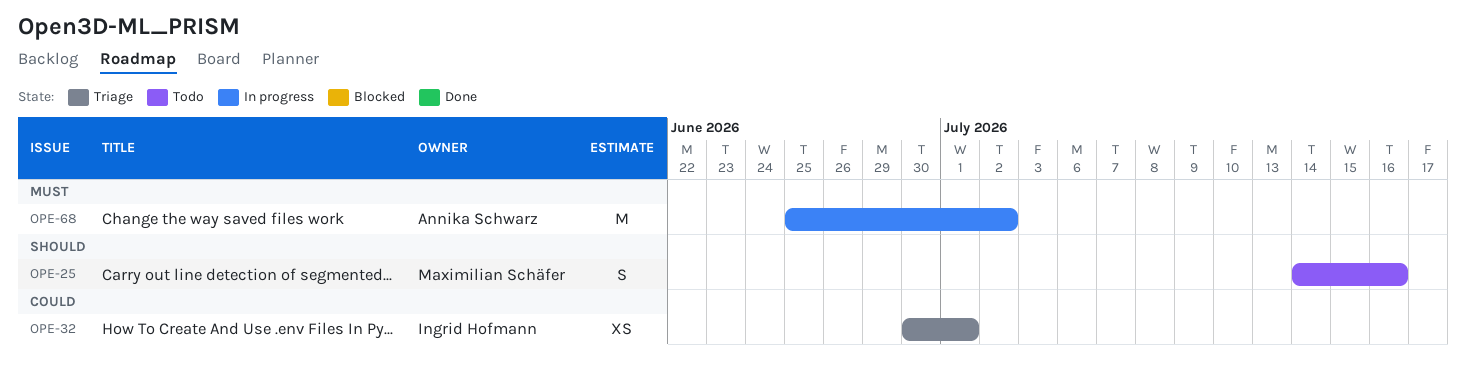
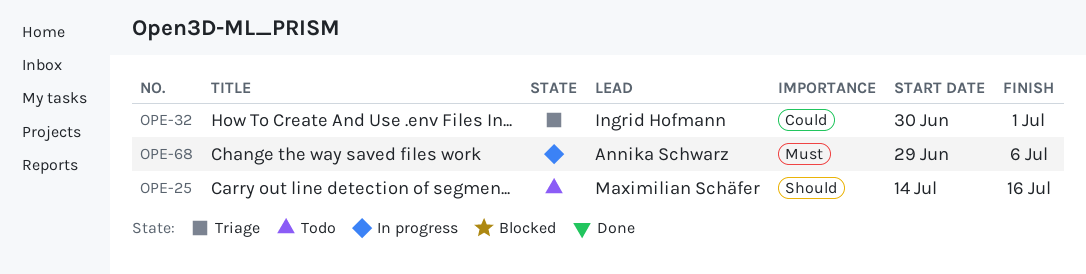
OPE-68, start: Jun 25 -> Jun 29
OPE-68, due: Jul 2 -> Jul 6

